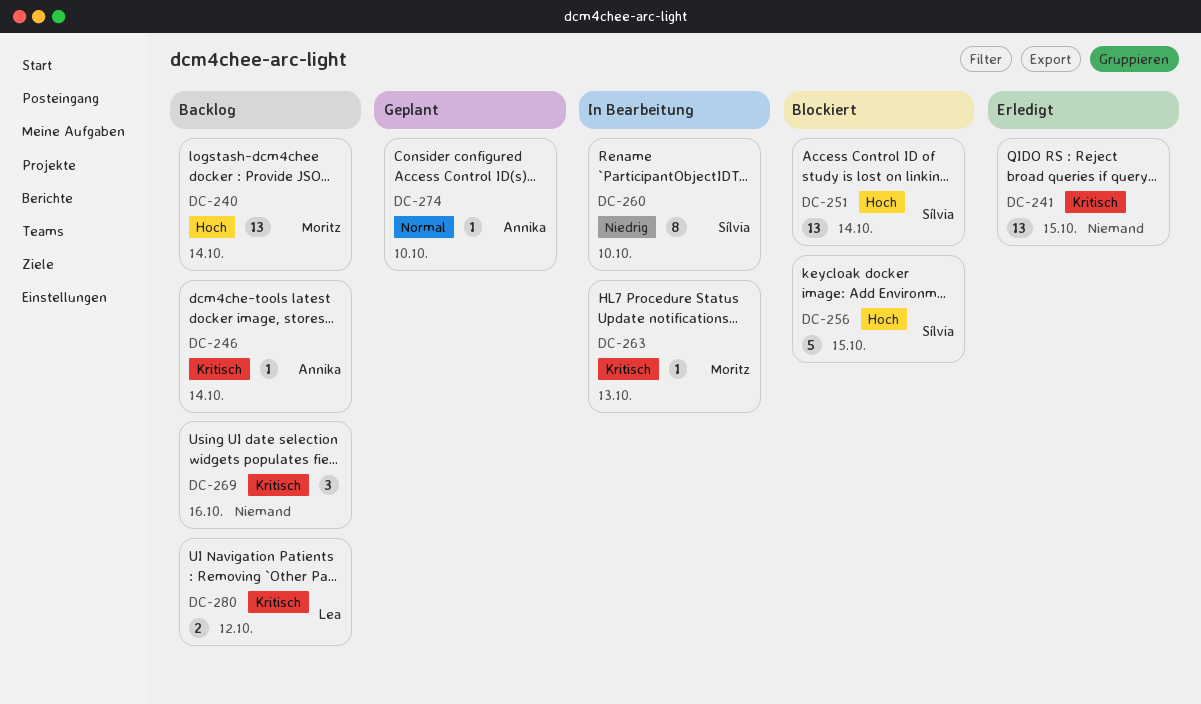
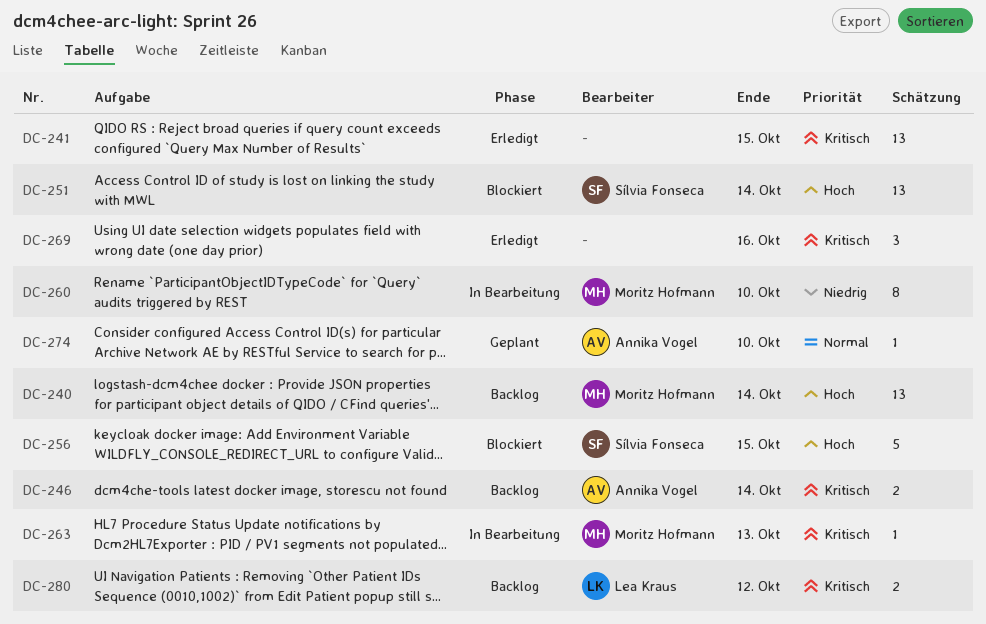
DC-246, estimate: 1 -> 2
DC-260, owner: Sílvia Fonseca -> Moritz Hofmann
DC-269, status: Backlog -> Erledigt

